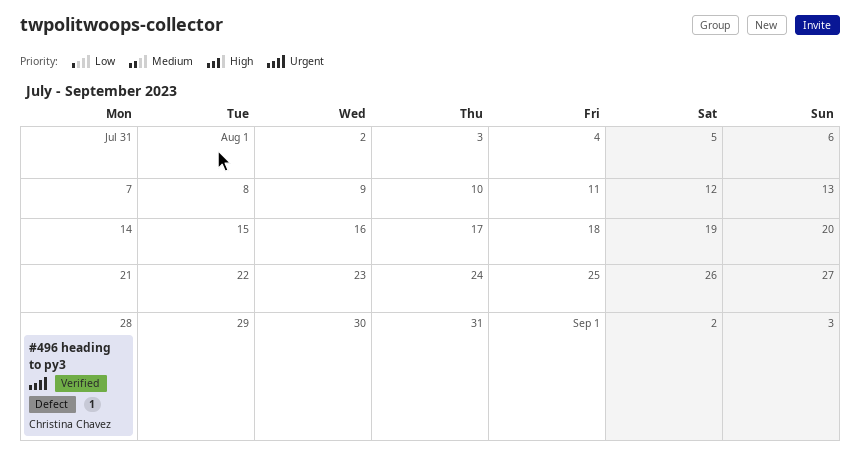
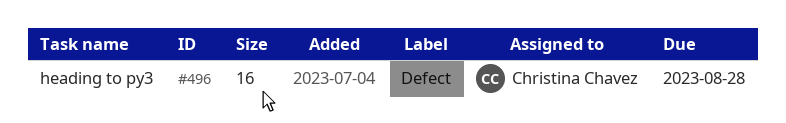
#496, estimate: 1 -> 16

